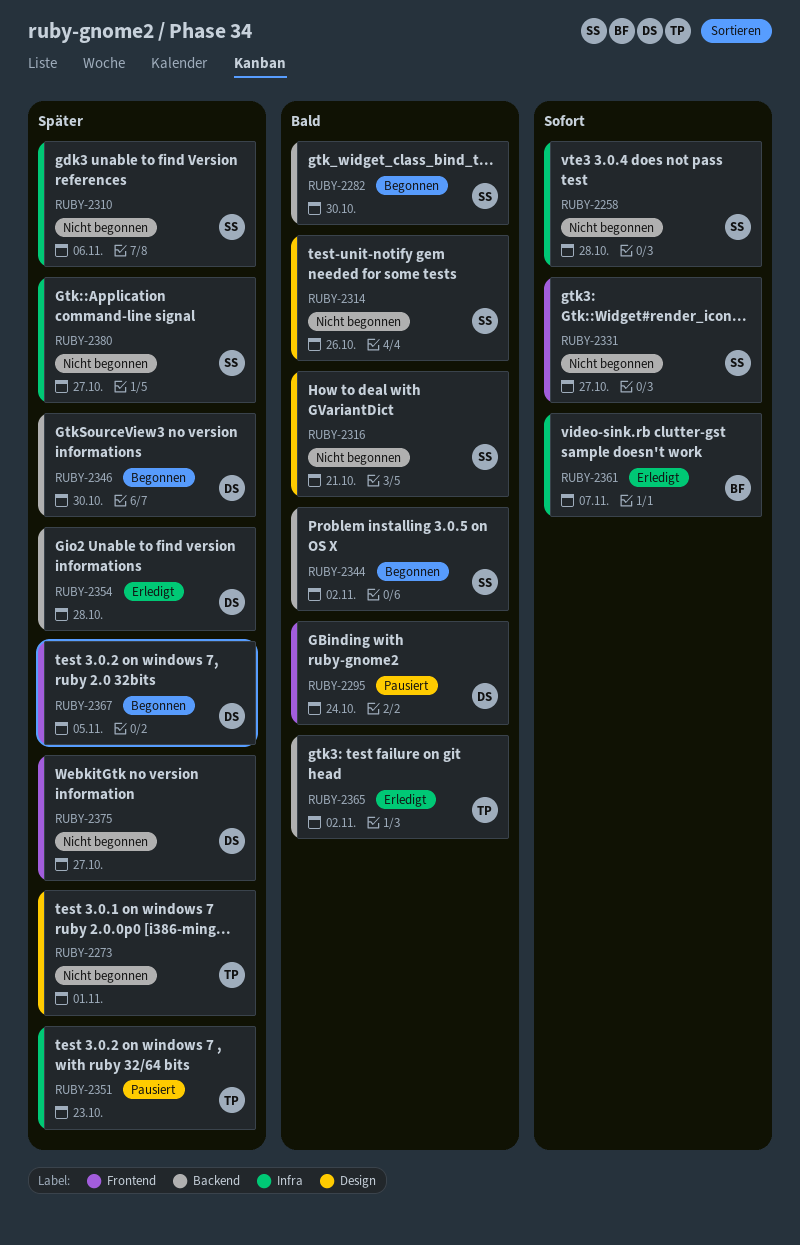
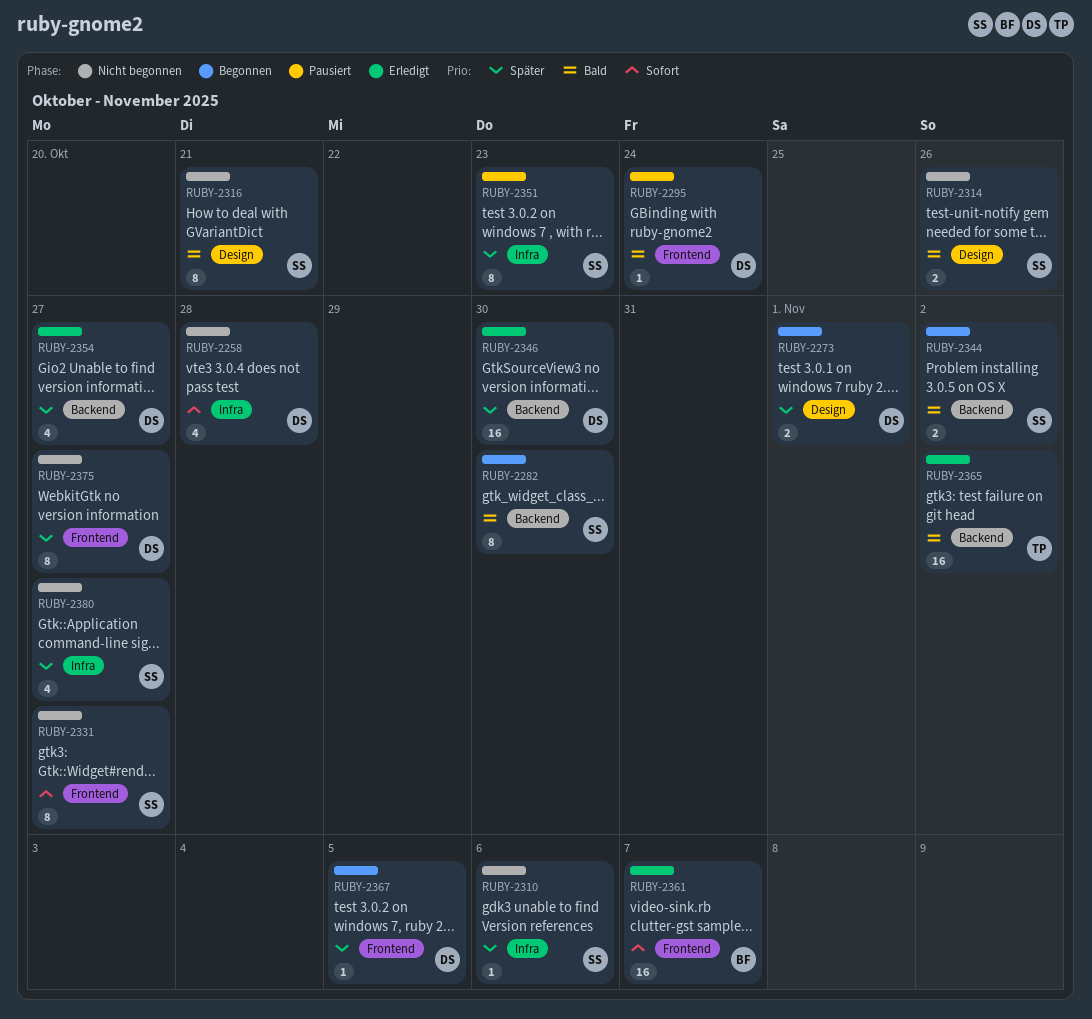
RUBY-2258, owner: SS -> DS
RUBY-2273, status: Nicht begonnen -> Begonnen
RUBY-2273, owner: TP -> DS
RUBY-2346, status: Begonnen -> Erledigt
RUBY-2351, owner: TP -> SS
RUBY-2354, due: Oct 28 -> Oct 27
RUBY-2361, label: Infra -> Frontend

